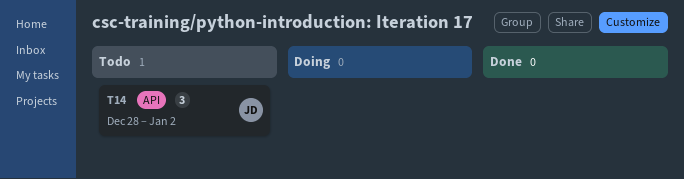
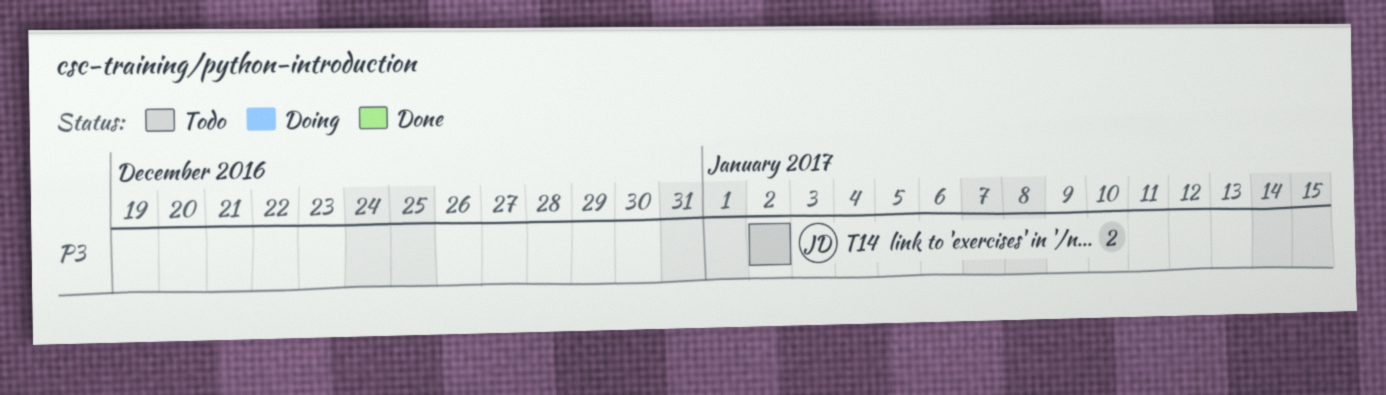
T14, estimate: 3 -> 2
T14, start: Dec 28 -> Jan 2

